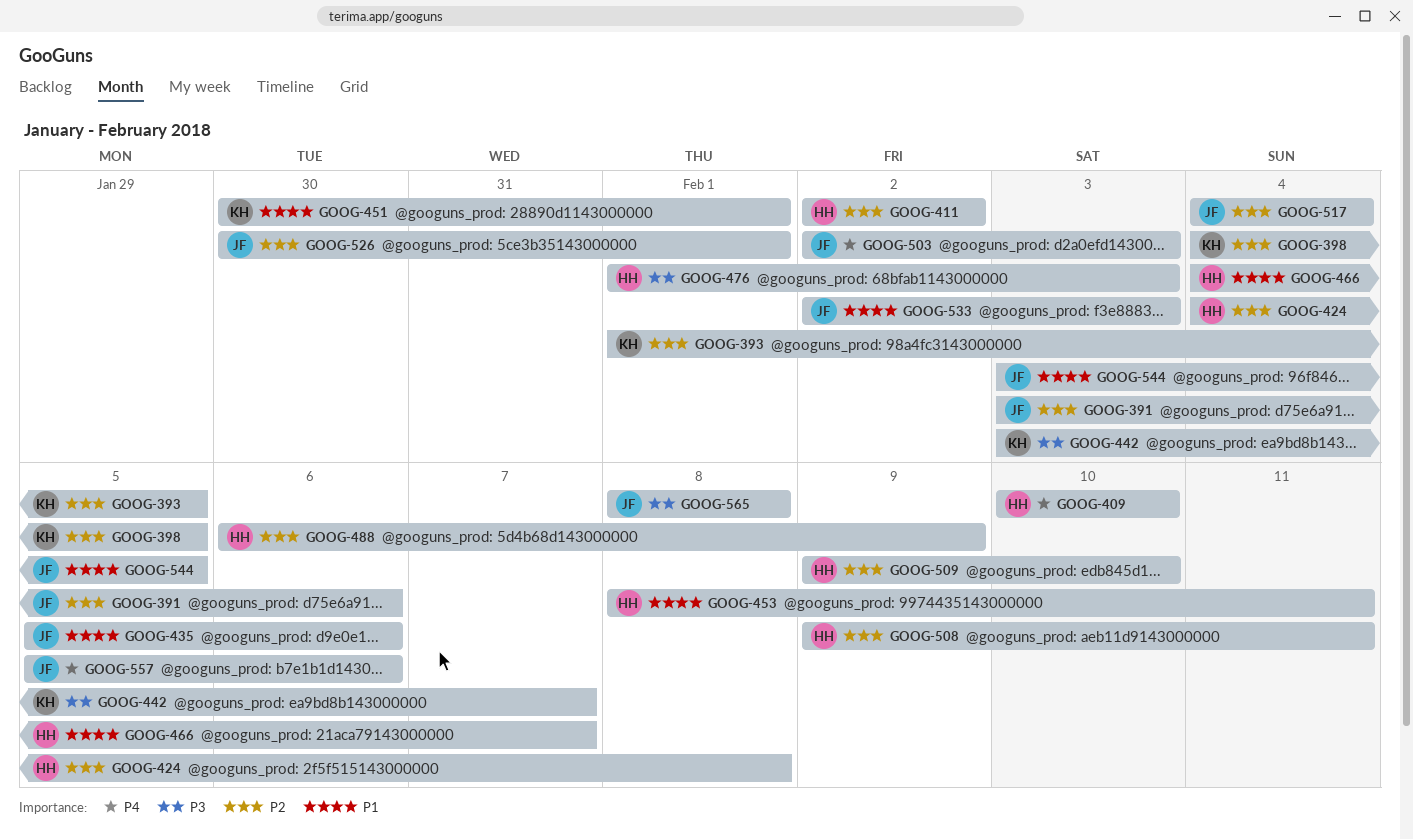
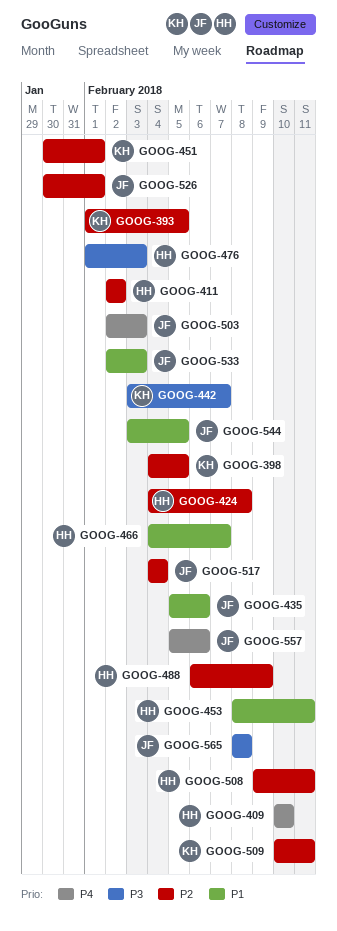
GOOG-391: present -> none
GOOG-451, priority: P1 -> P2
GOOG-509, owner: HH -> KH
GOOG-509, start: Feb 9 -> Feb 10
GOOG-509, due: Feb 10 -> Feb 11

